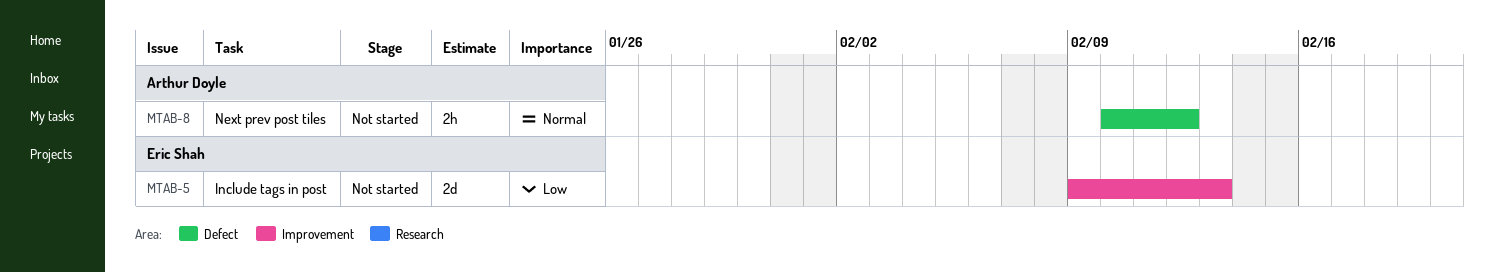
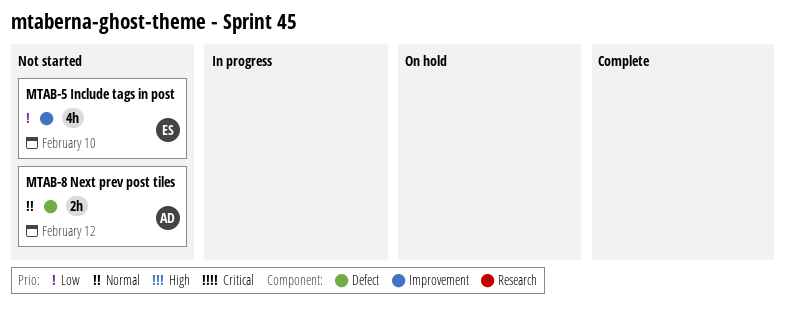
MTAB-5, estimate: 2d -> 4h
MTAB-5, due: Feb 13 -> Feb 10

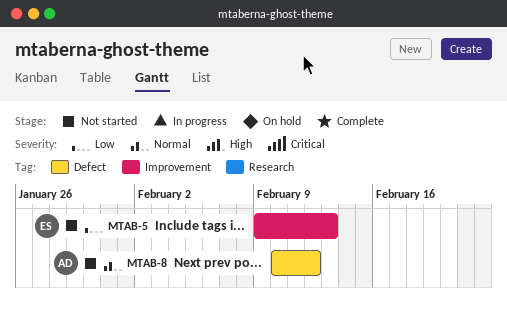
MTAB-5, due: Feb 10 -> Feb 13

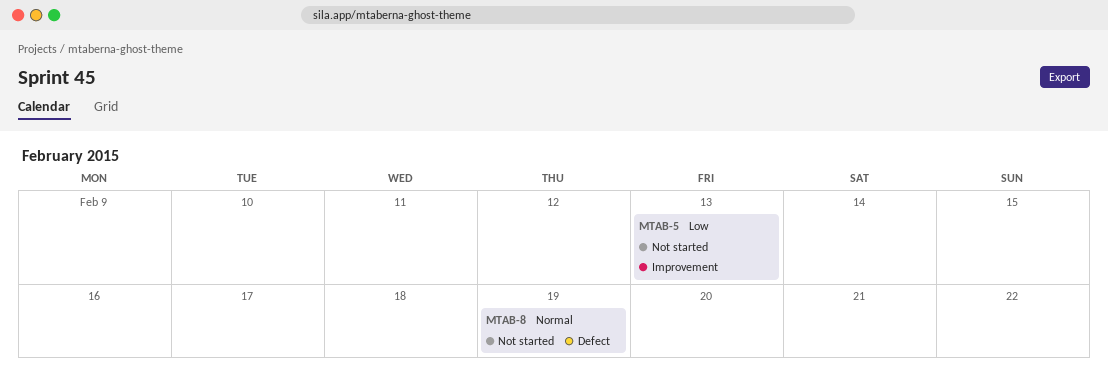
MTAB-8, due: Feb 12 -> Feb 19

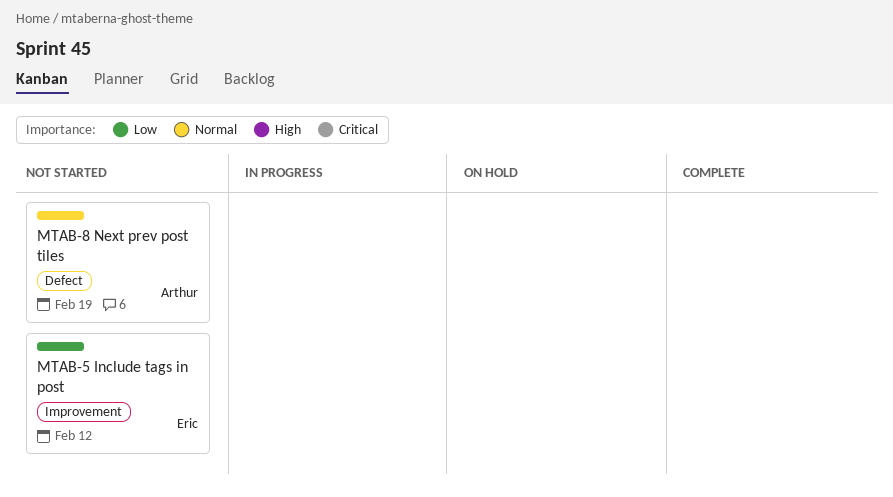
MTAB-5, due: Feb 13 -> Feb 12

